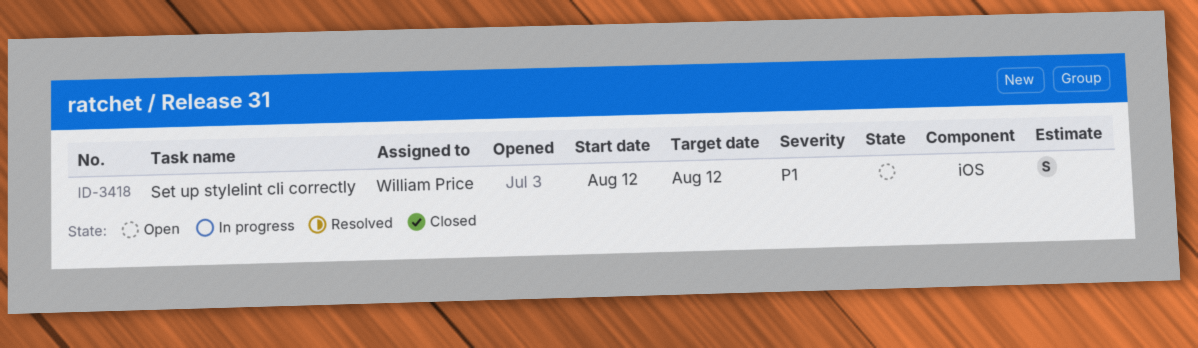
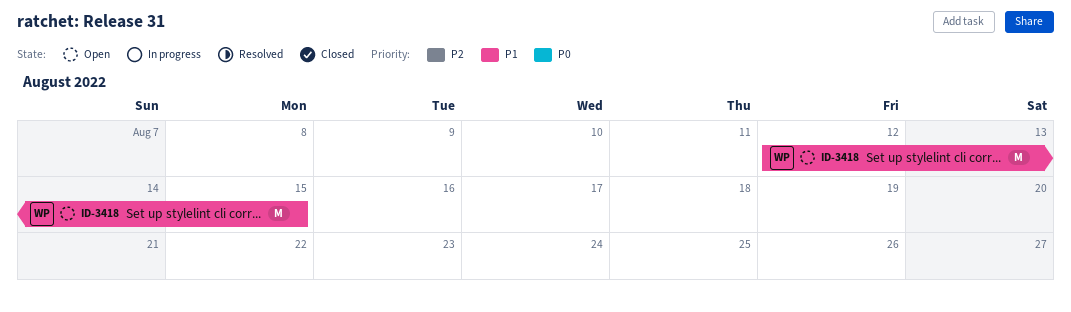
ID-3418, estimate: S -> M
ID-3418, due: Aug 12 -> Aug 15

